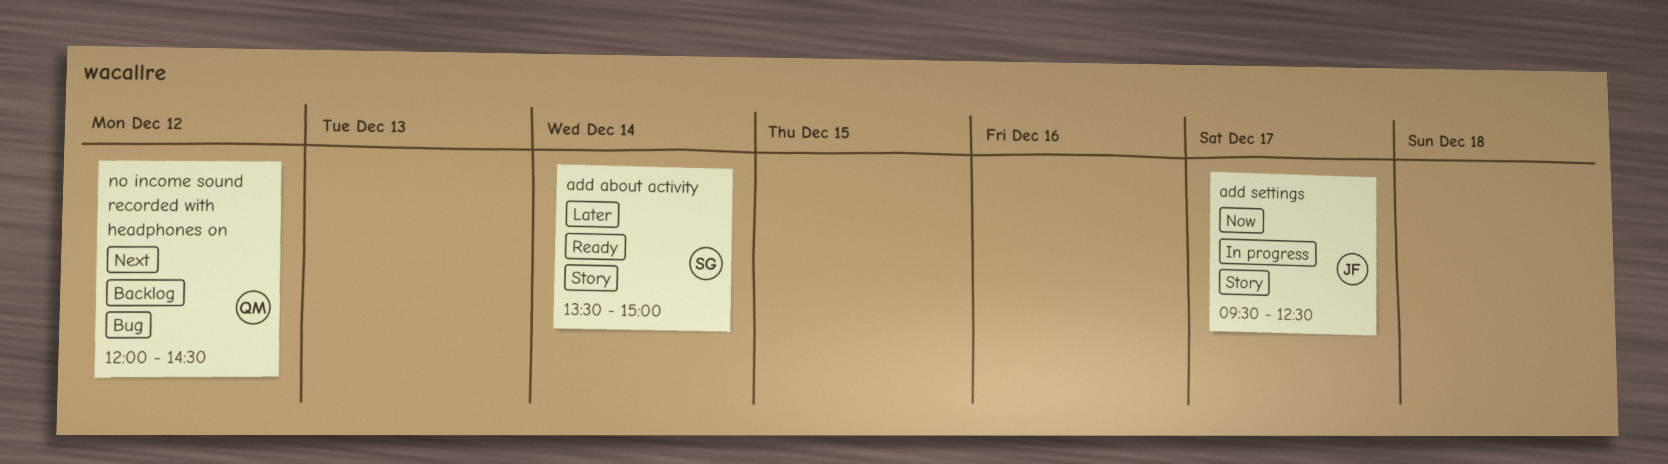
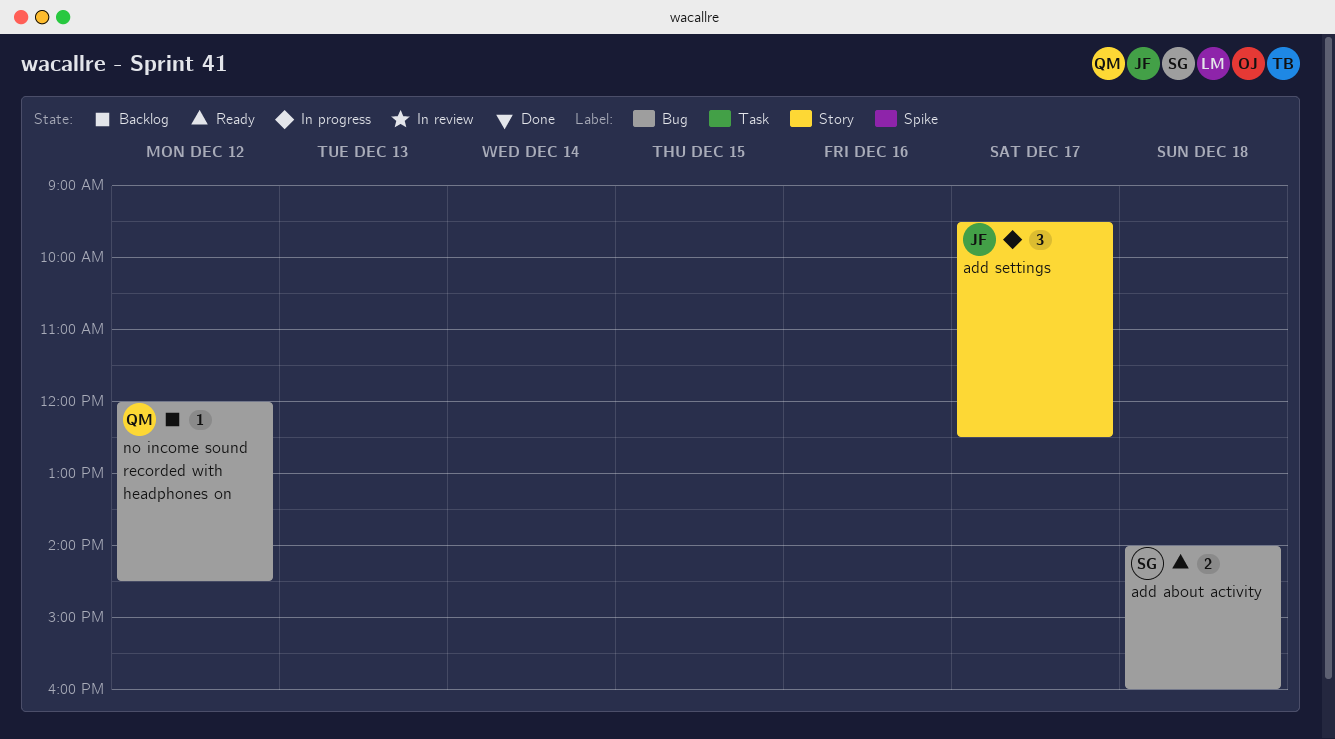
add about activity, label: Story -> Bug
add about activity, day: Dec 14 -> Dec 18
add about activity, begins: 13:30 -> 14:00
add about activity, ends: 15:00 -> 16:00

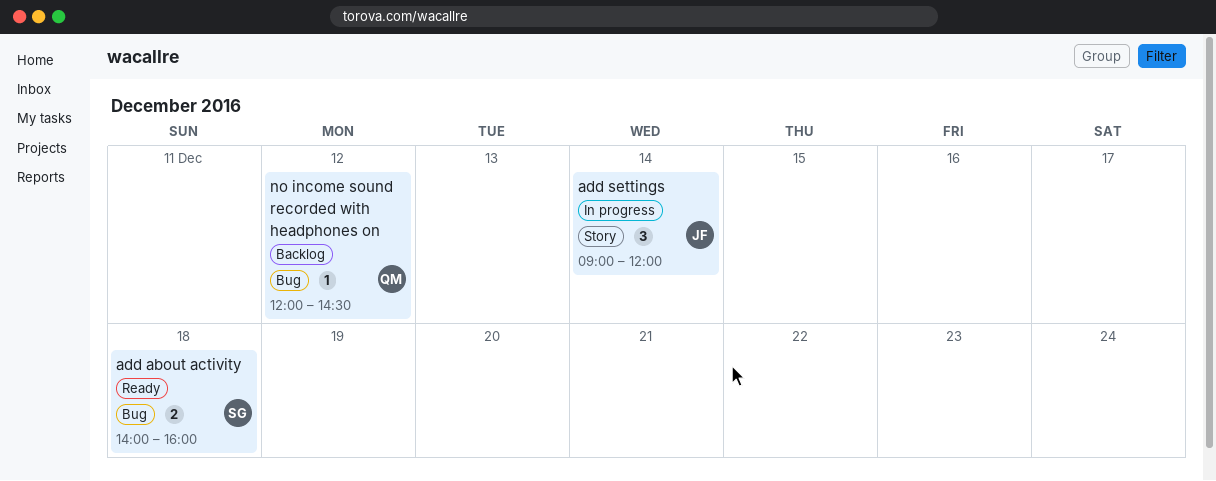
add settings, day: Dec 17 -> Dec 14
add settings, begins: 09:30 -> 09:00
add settings, ends: 12:30 -> 12:00

